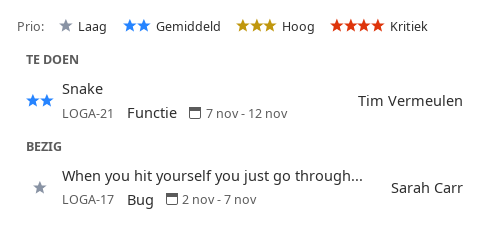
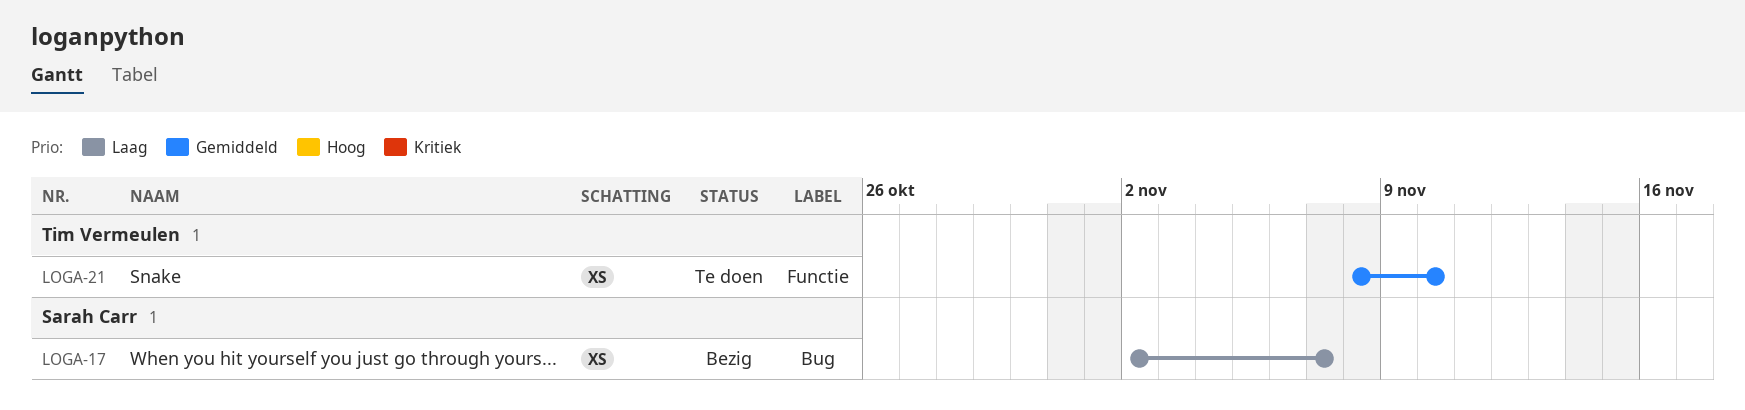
LOGA-21, start: Nov 7 -> Nov 8
LOGA-21, due: Nov 12 -> Nov 10

